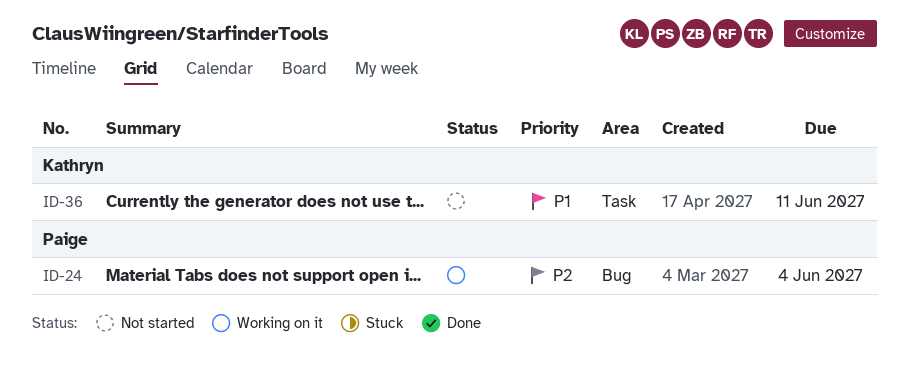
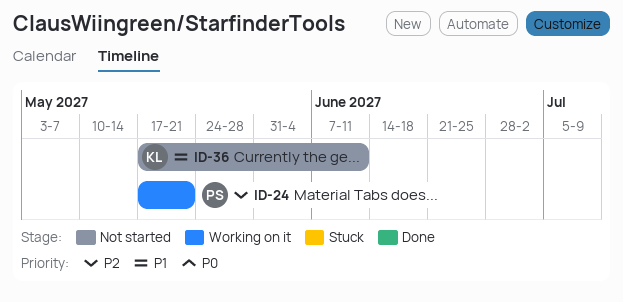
ID-24, due: Jun 4 -> May 21

